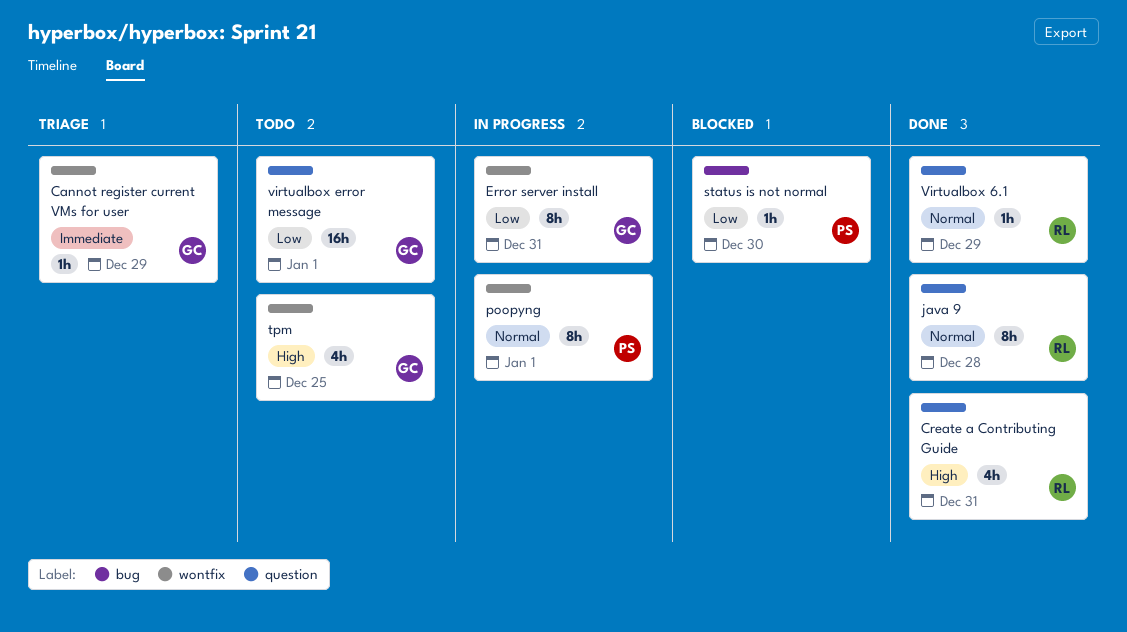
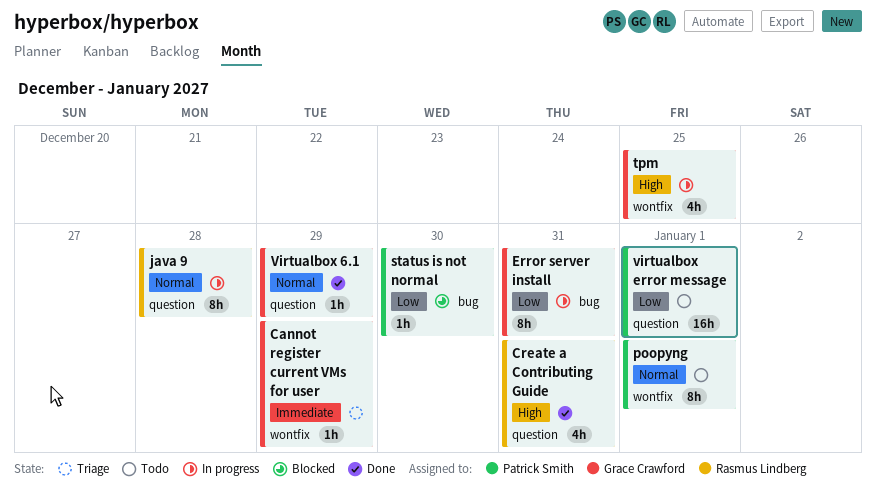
Error server install, label: wontfix -> bug
java 9, status: Done -> In progress
poopyng, status: In progress -> Todo
tpm, status: Todo -> In progress
Virtualbox 6.1, owner: Rasmus Lindberg -> Grace Crawford
virtualbox error message, owner: Grace Crawford -> Patrick Smith

